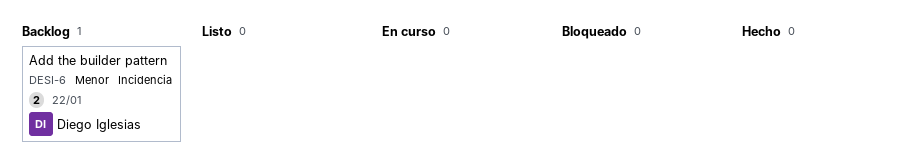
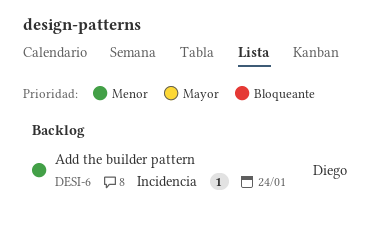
DESI-6, estimate: 2 -> 1
DESI-6, due: Jan 22 -> Jan 24

